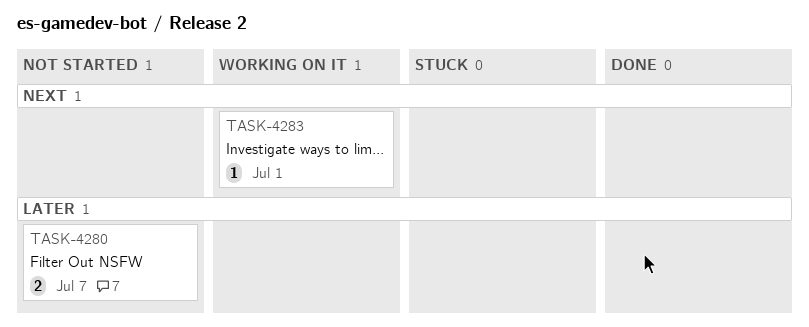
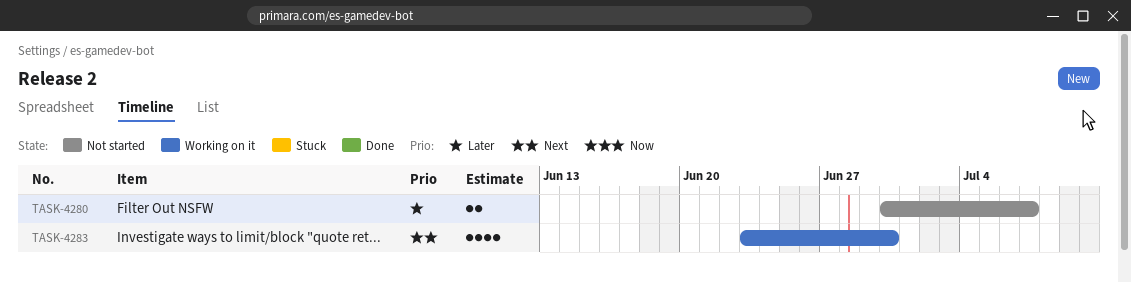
TASK-4283, estimate: 1 -> 4
TASK-4283, due: Jul 1 -> Jun 30

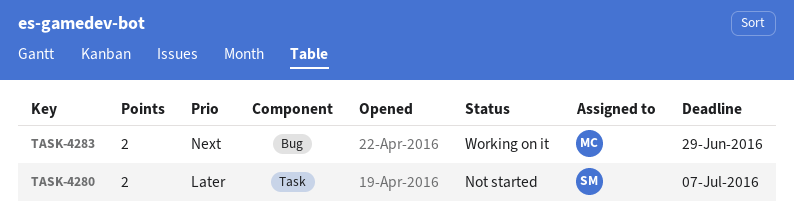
TASK-4283, estimate: 4 -> 2
TASK-4283, due: Jun 30 -> Jun 29

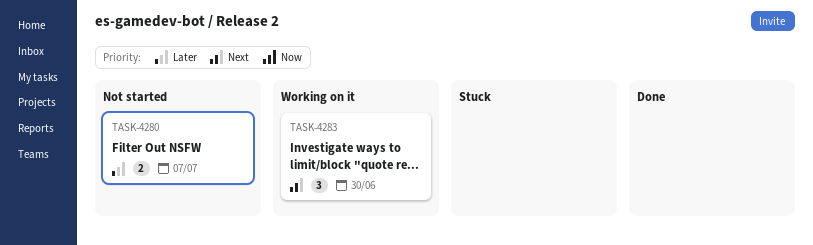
TASK-4283, estimate: 2 -> 3
TASK-4283, due: Jun 29 -> Jun 30

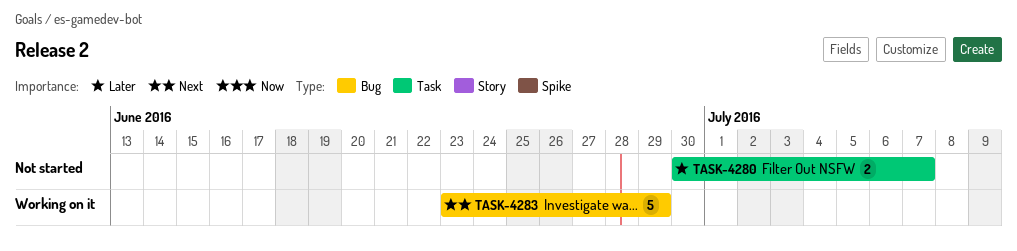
TASK-4283, estimate: 3 -> 5
TASK-4283, due: Jun 30 -> Jun 29

